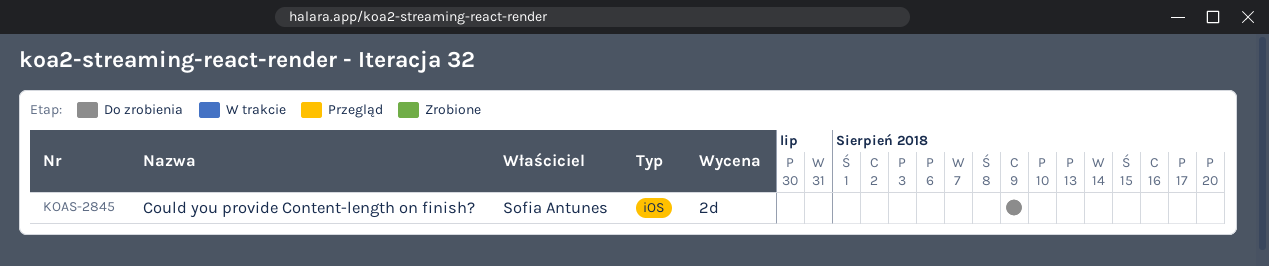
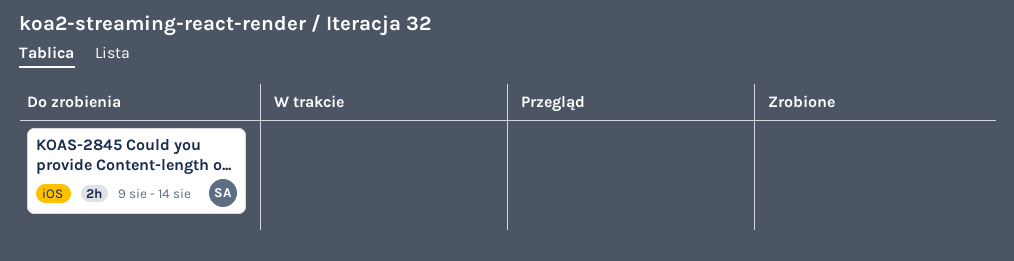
KOAS-2845, estimate: 2d -> 2h
KOAS-2845, due: Aug 9 -> Aug 14

